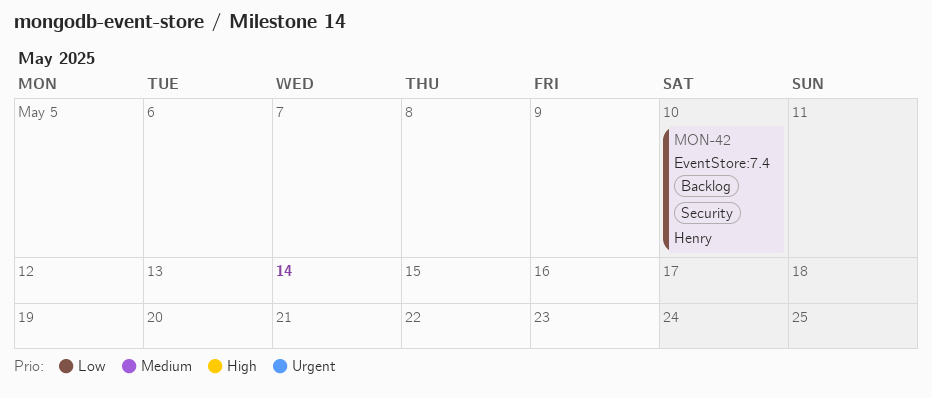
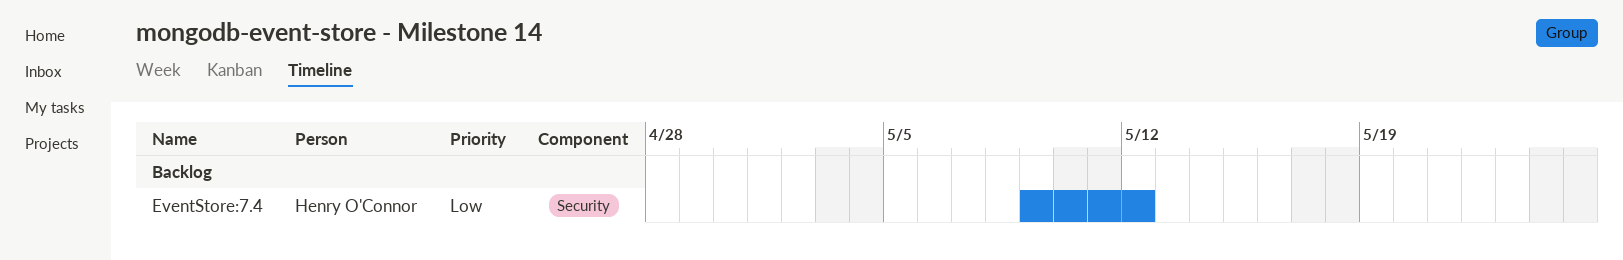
EventStore:7.4, due: May 10 -> May 12

